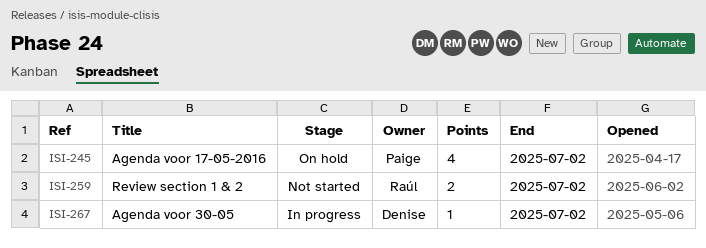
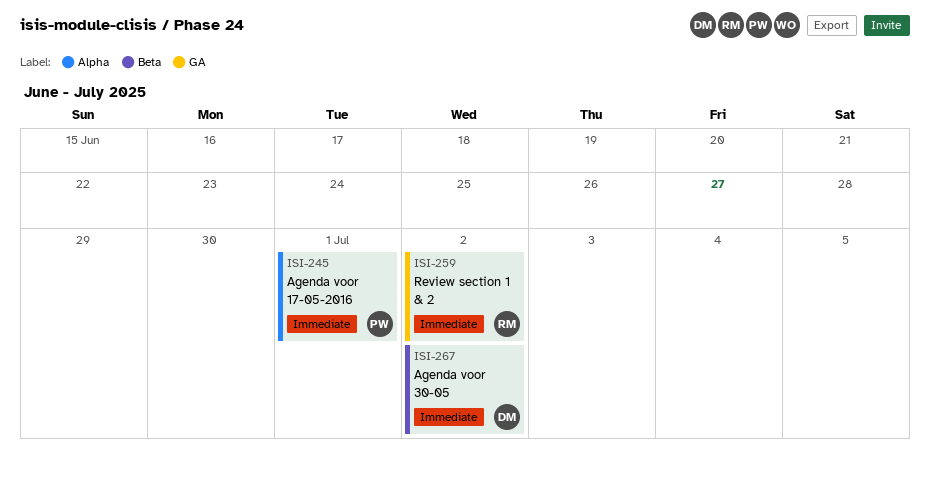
ISI-245, due: Jul 2 -> Jul 1

